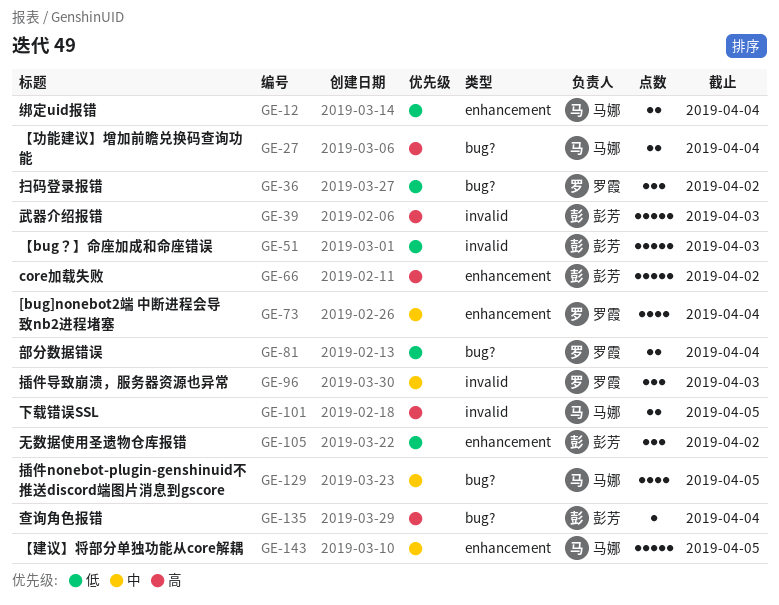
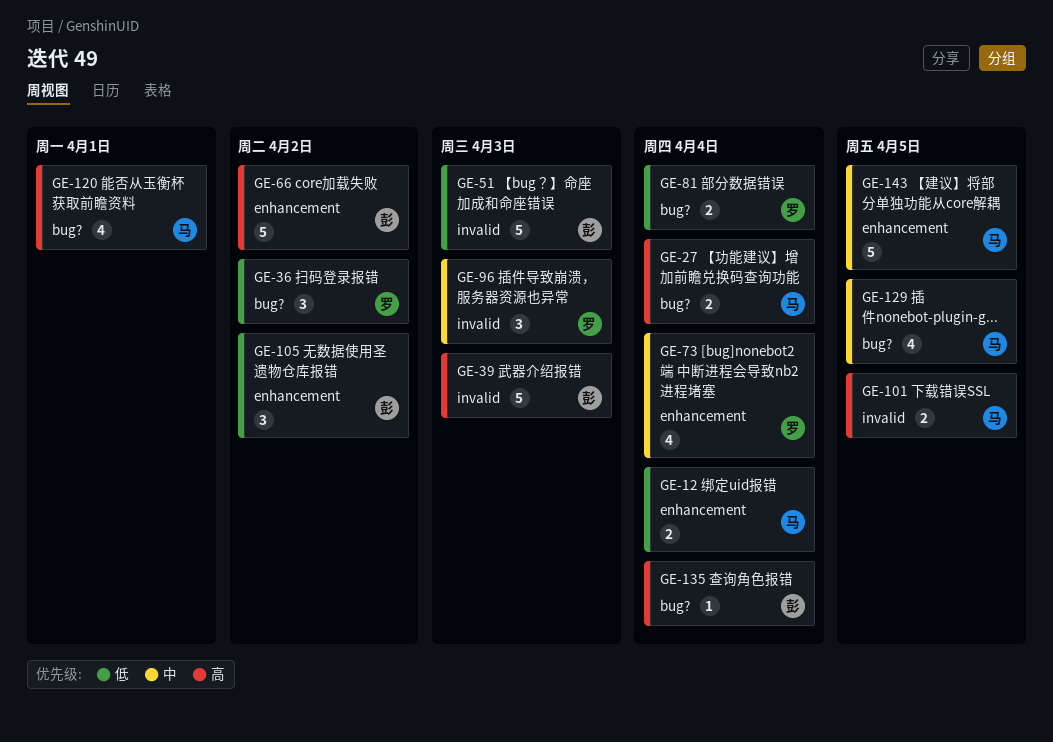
GE-120: none -> present

